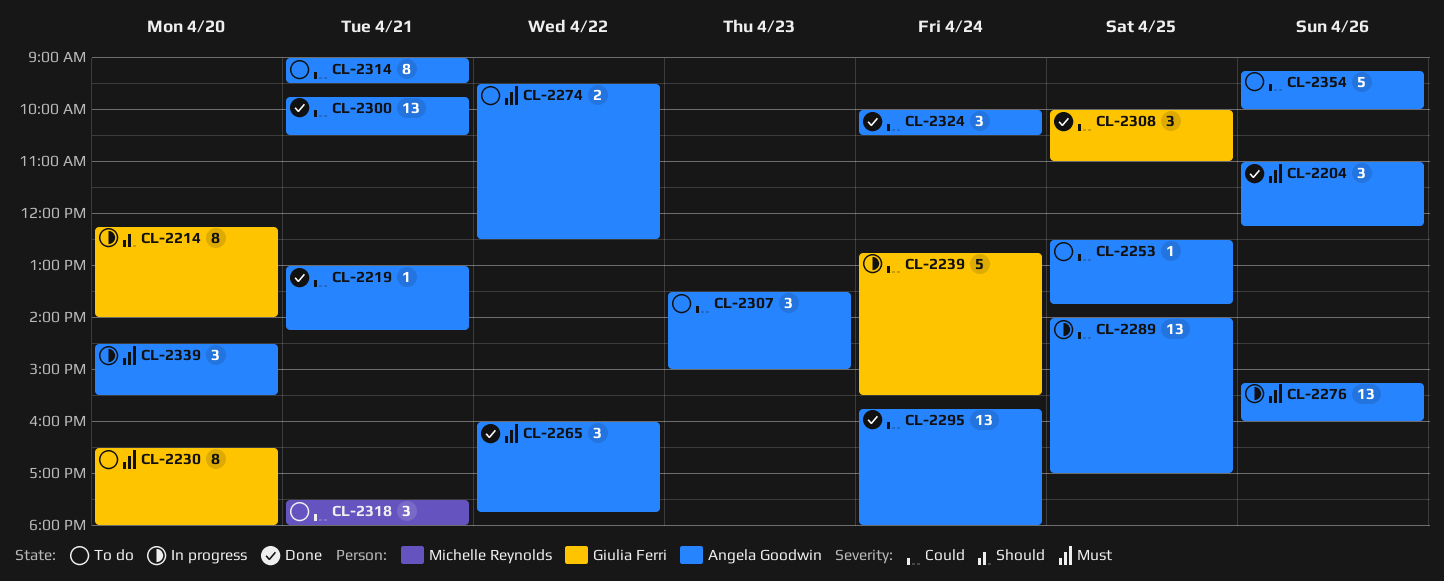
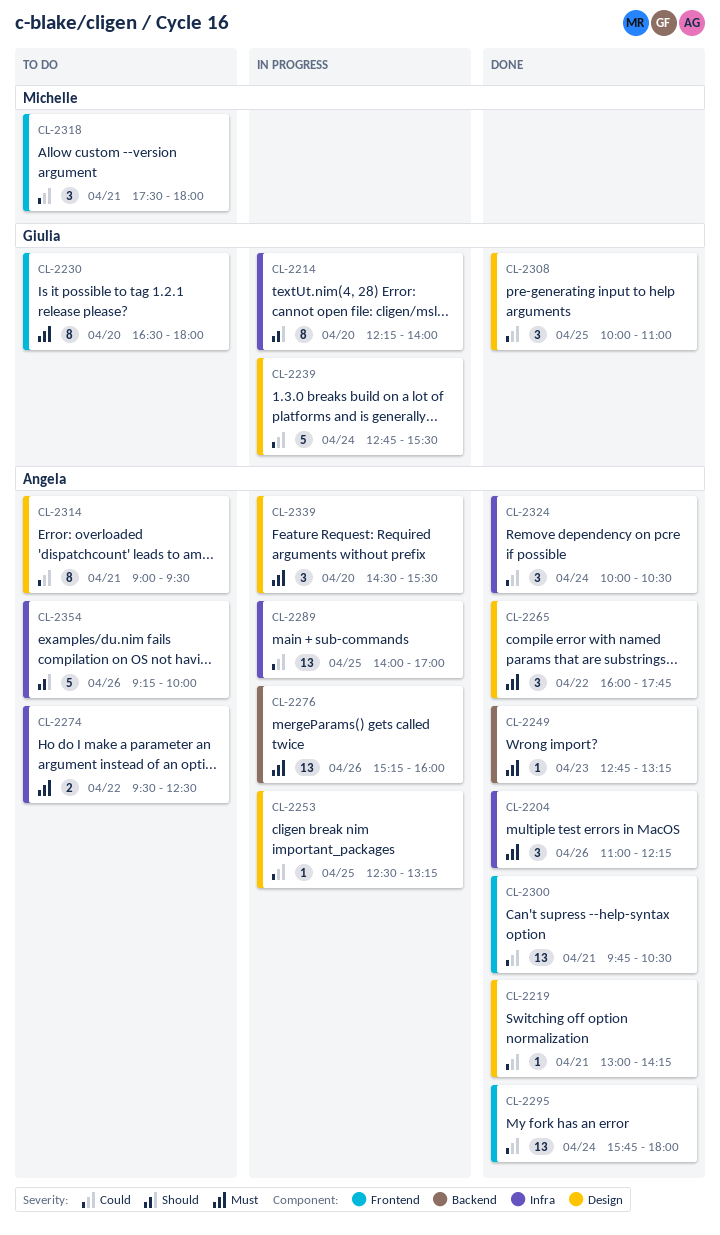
CL-2249: none -> present
CL-2253, status: To do -> In progress
CL-2253, ends: 13:45 -> 13:15
CL-2307: present -> none
CL-2354, priority: Could -> Should

